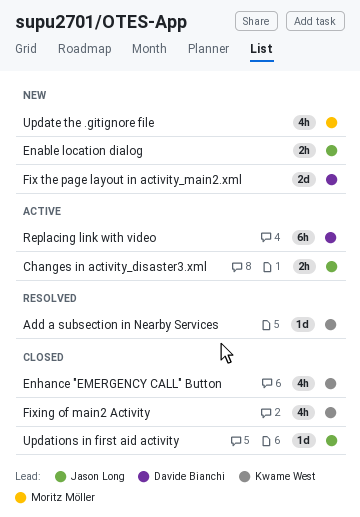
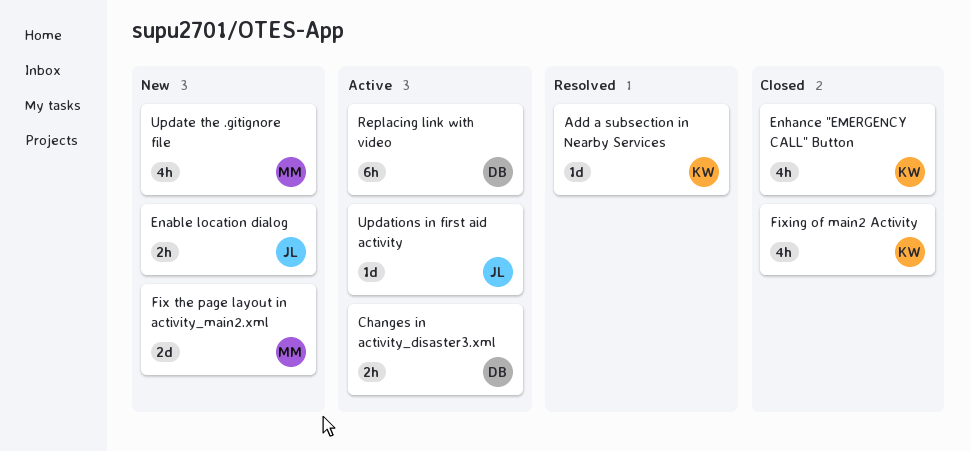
Changes in activity_disaster3.xml, owner: Jason Long -> Davide Bianchi
Fix the page layout in activity_main2.xml, owner: Davide Bianchi -> Moritz Möller
Updations in first aid activity, status: Closed -> Active

